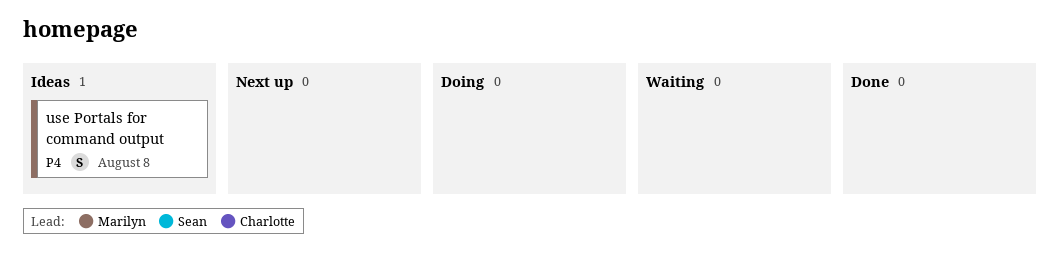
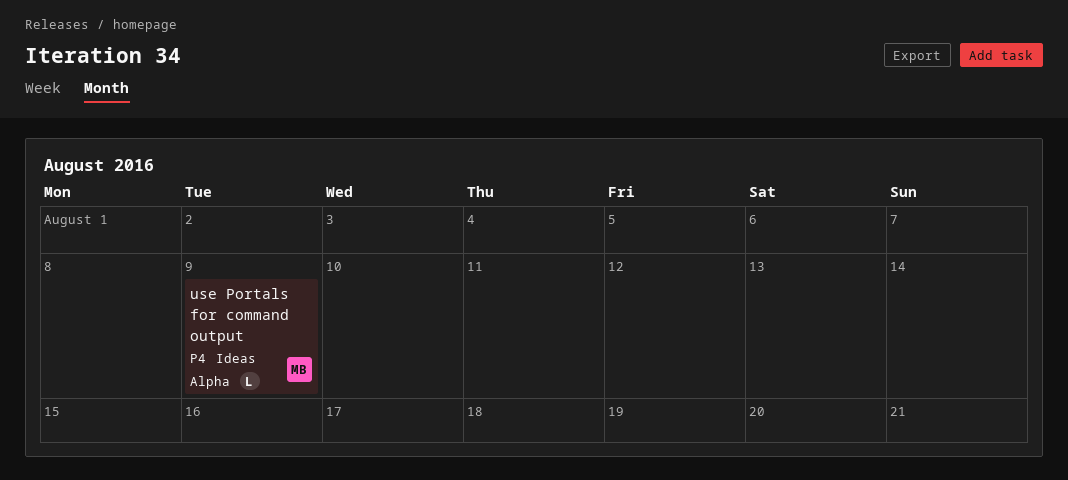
use Portals for command output, estimate: S -> L
use Portals for command output, due: Aug 8 -> Aug 9

